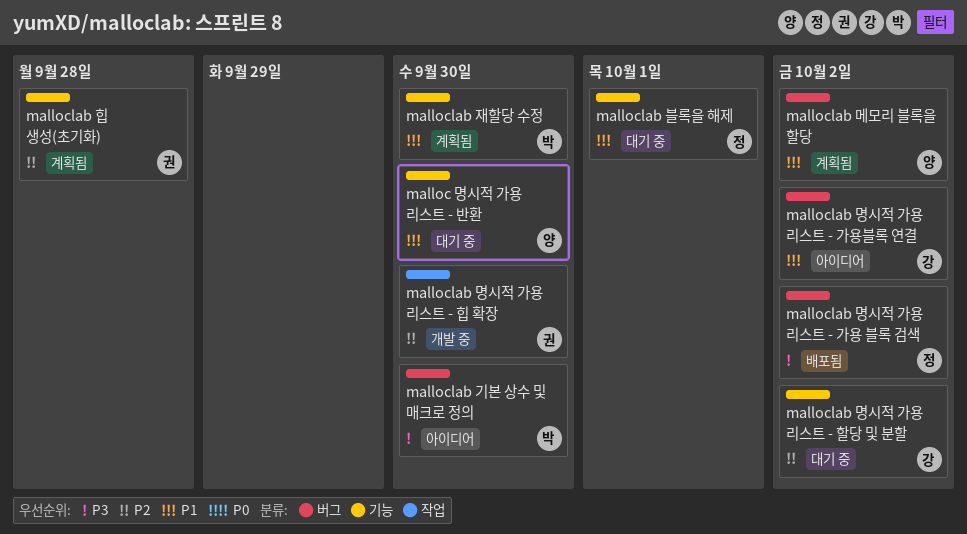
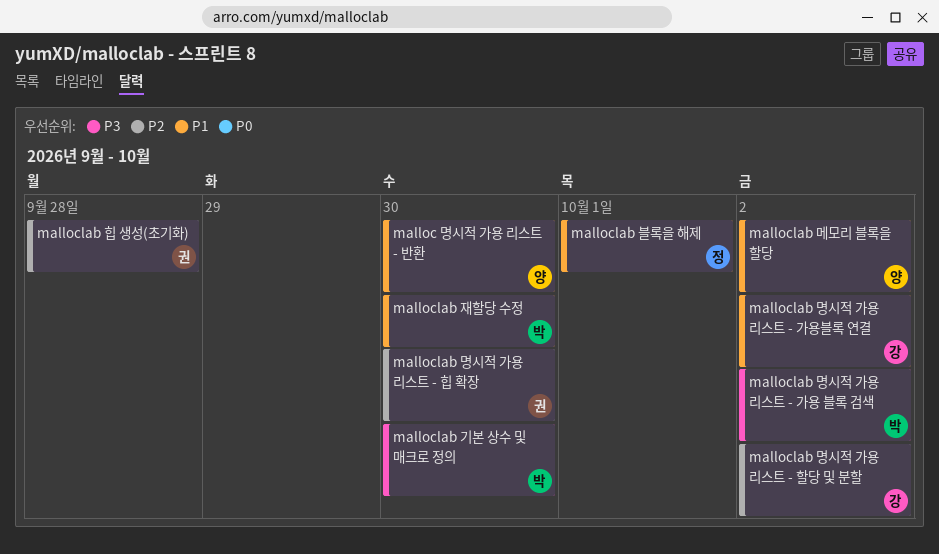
malloclab 명시적 가용 리스트 - 가용 블록 검색, owner: 정 -> 박

